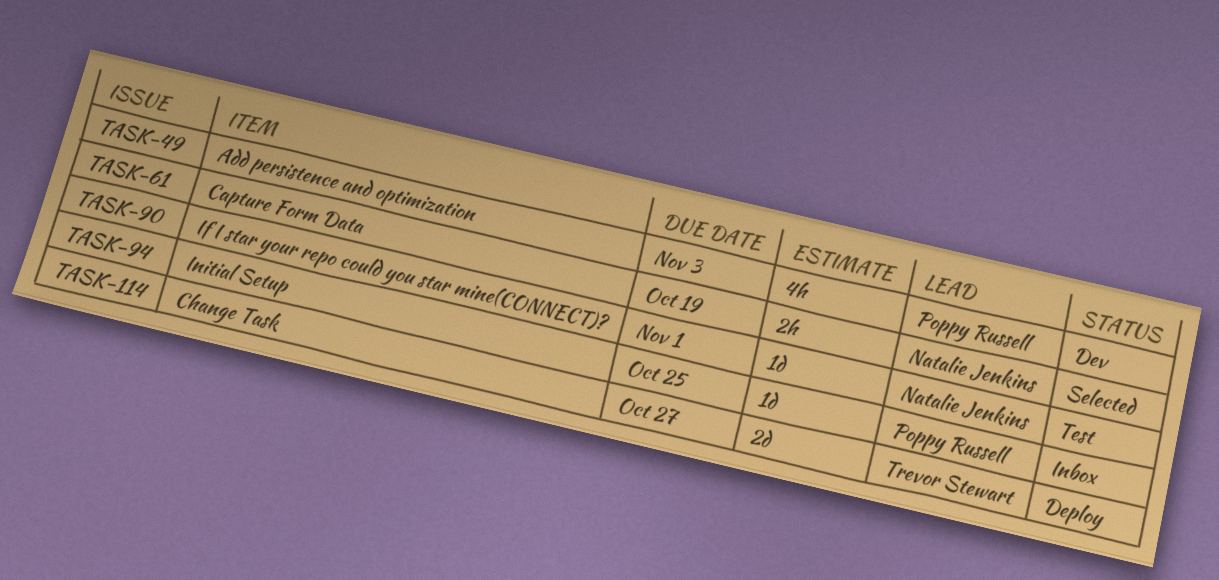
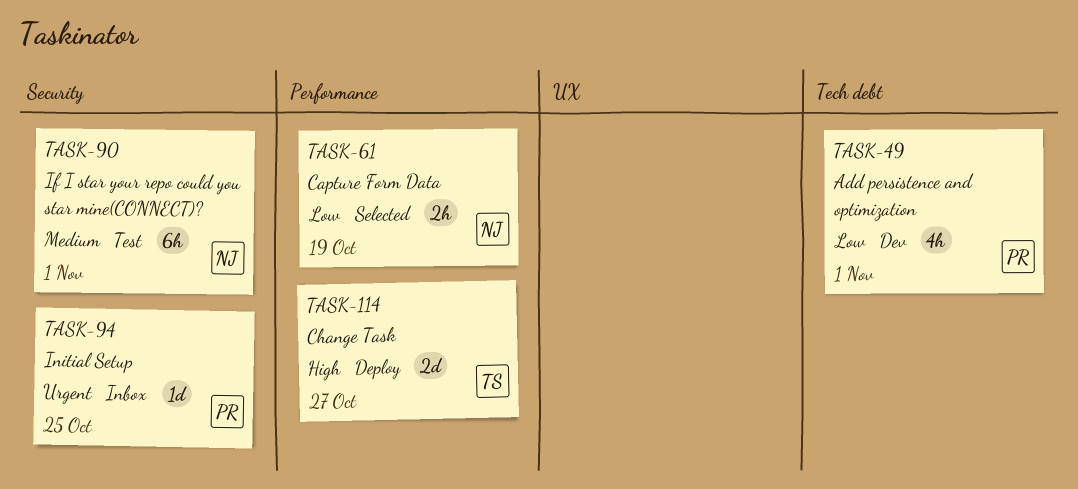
TASK-49, due: Nov 3 -> Nov 1
TASK-90, estimate: 1d -> 6h

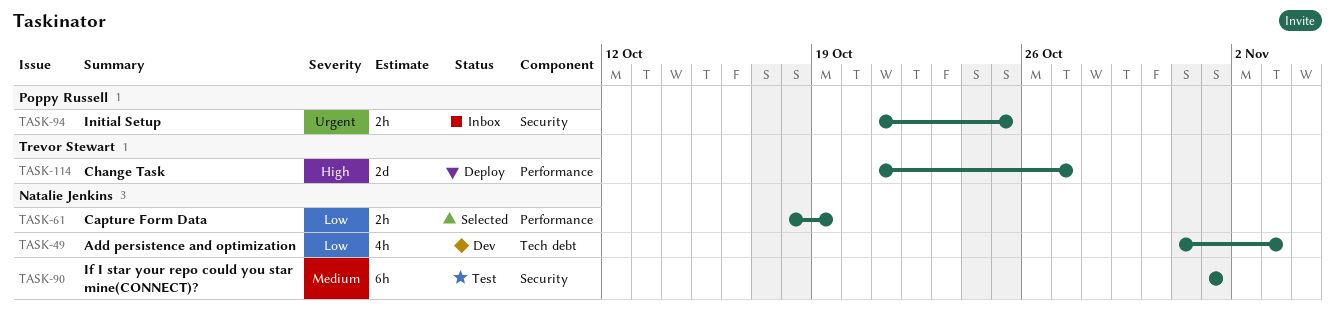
TASK-49, owner: Poppy Russell -> Natalie Jenkins
TASK-49, due: Nov 1 -> Nov 3
TASK-94, estimate: 1d -> 2h

